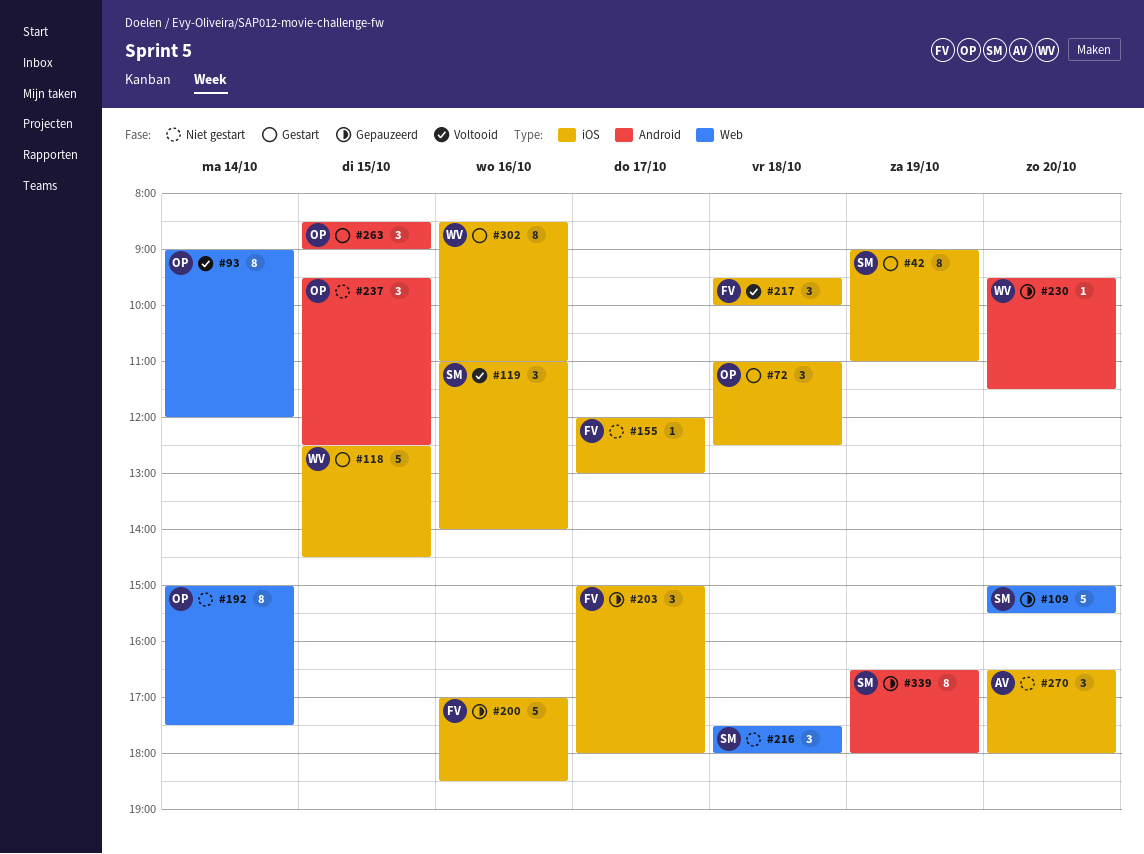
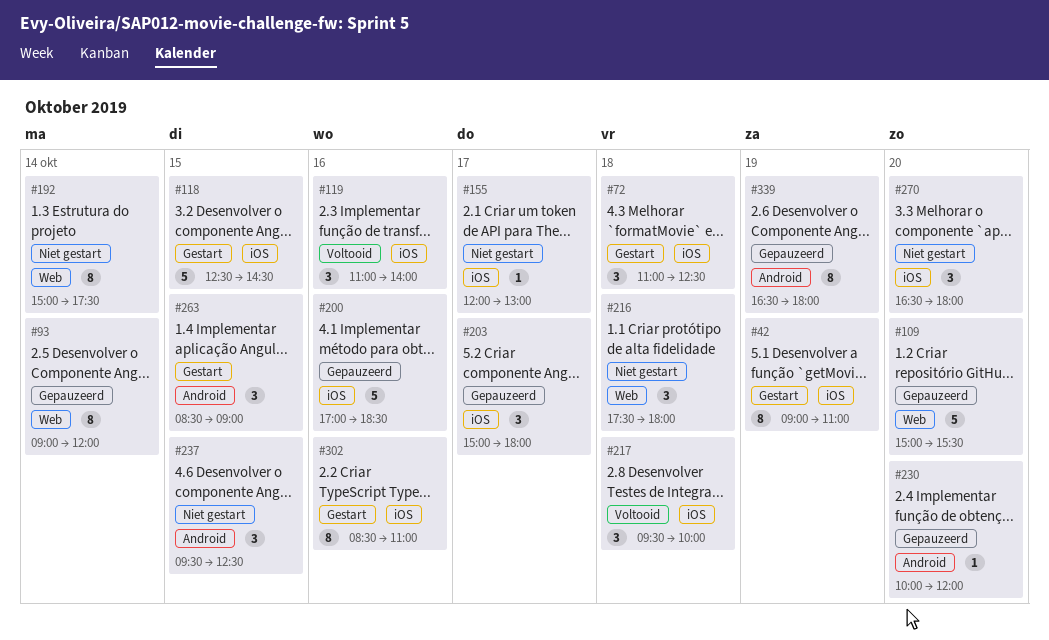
#93, status: Voltooid -> Gepauzeerd
#230, begins: 09:30 -> 10:00
#230, ends: 11:30 -> 12:00

